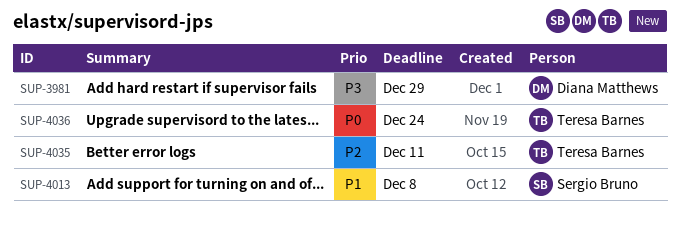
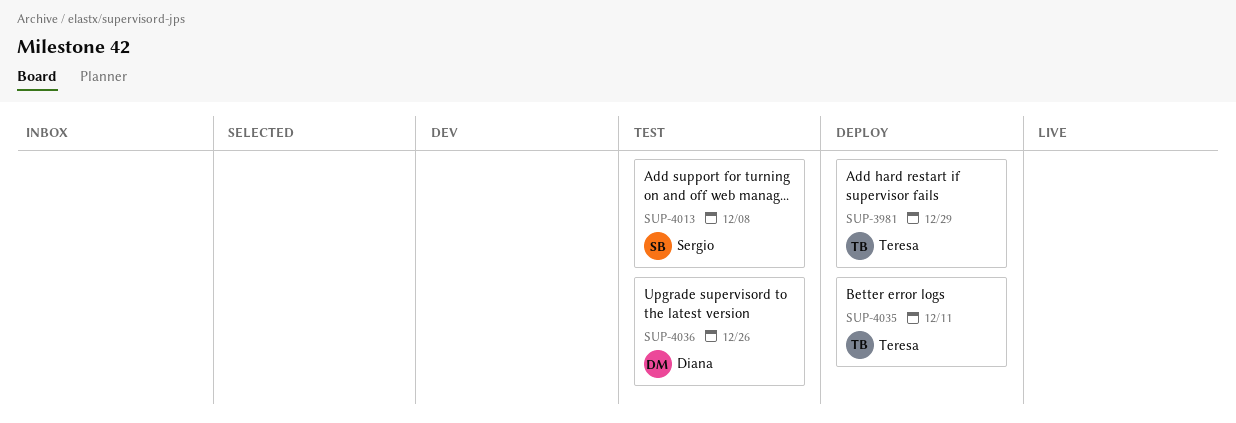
SUP-3981, owner: Diana Matthews -> Teresa Barnes
SUP-4036, owner: Teresa Barnes -> Diana Matthews
SUP-4036, due: Dec 24 -> Dec 26

